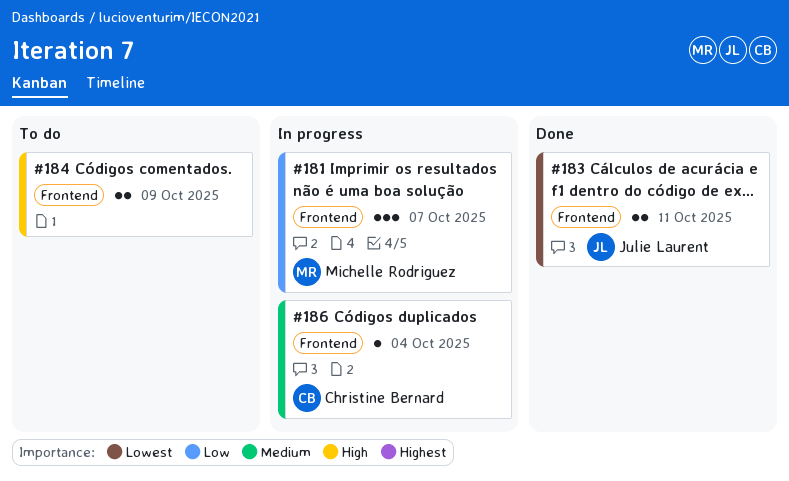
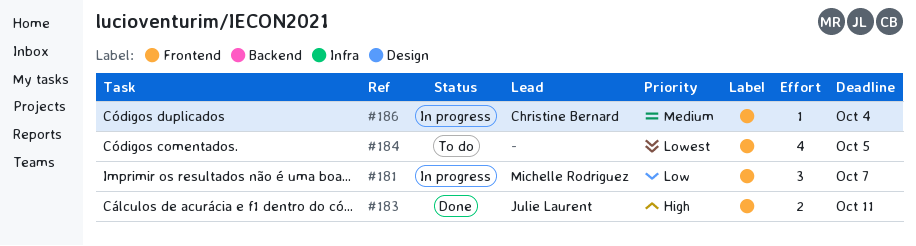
#183, priority: Lowest -> High
#184, priority: High -> Lowest
#184, estimate: 2 -> 4
#184, due: Oct 9 -> Oct 5

